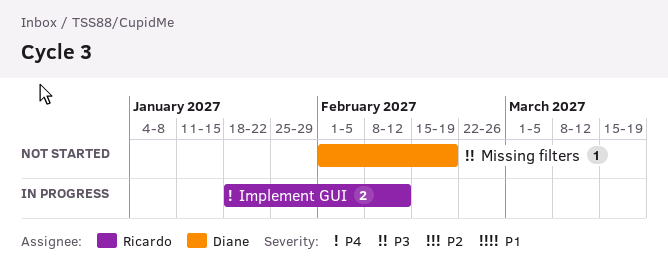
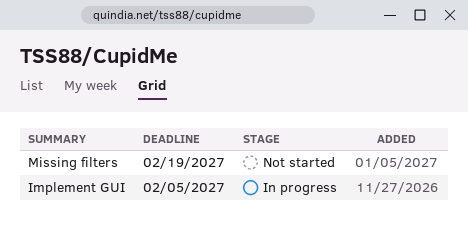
Implement GUI, due: Feb 12 -> Feb 5

